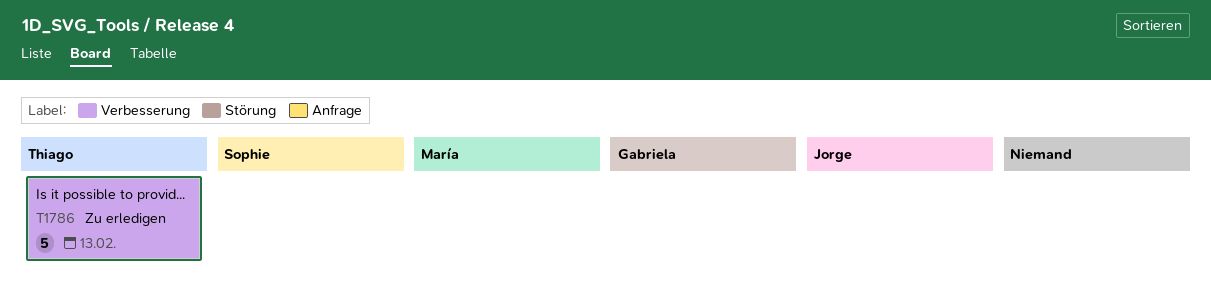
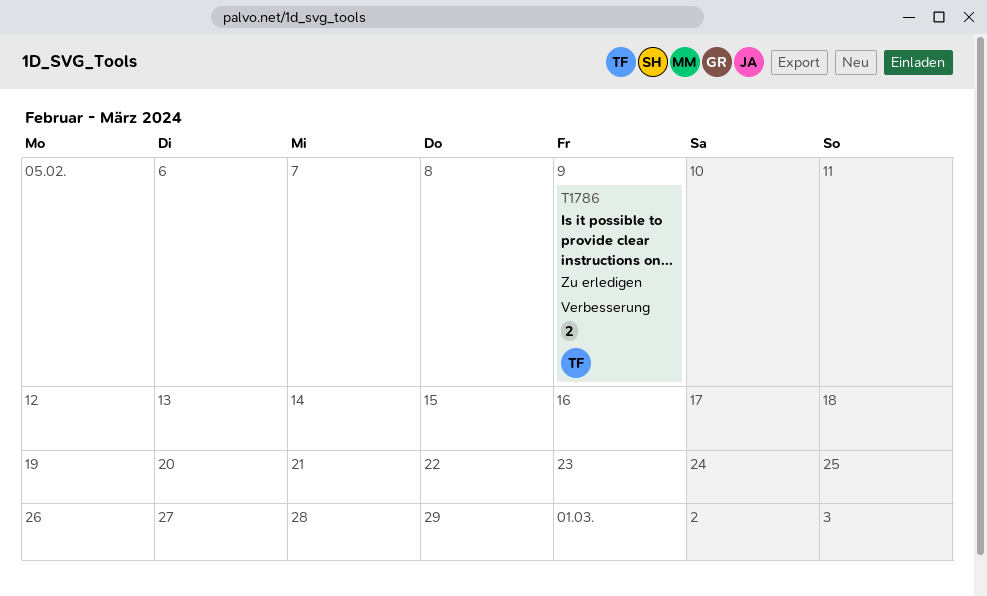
T1786, estimate: 5 -> 2
T1786, due: Feb 13 -> Feb 9

